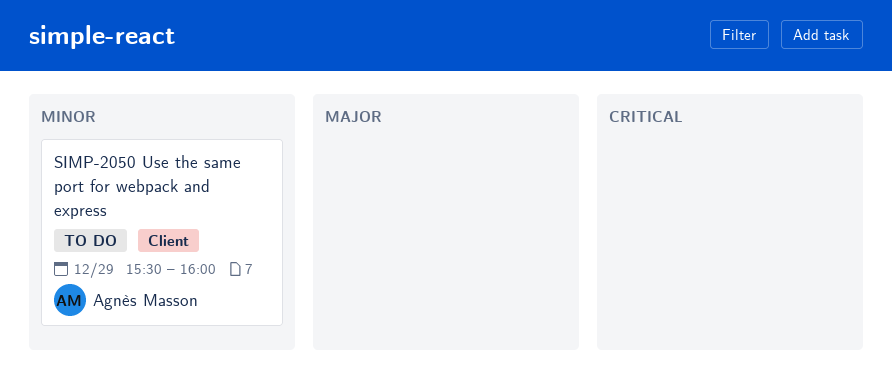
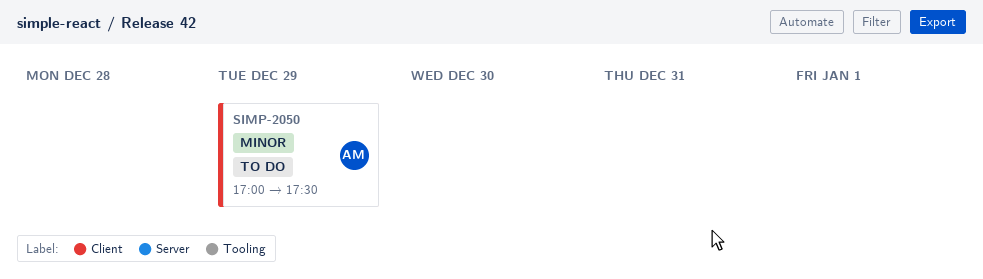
SIMP-2050, begins: 15:30 -> 17:00
SIMP-2050, ends: 16:00 -> 17:30

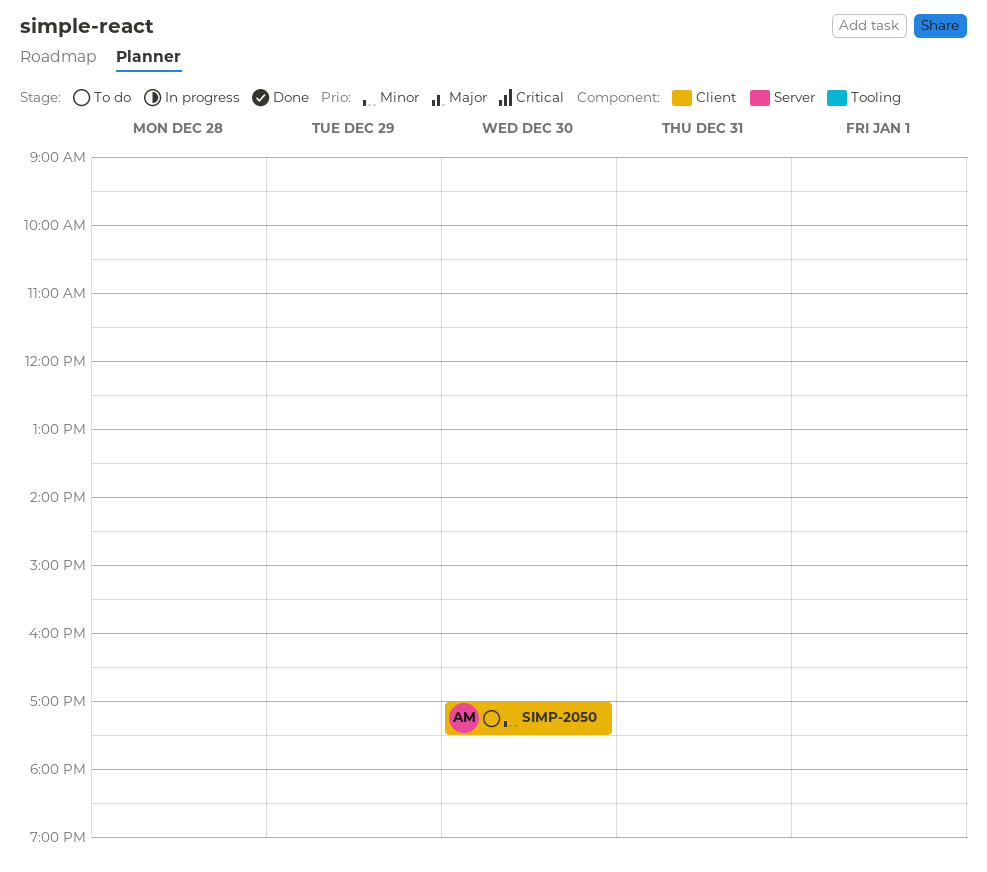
SIMP-2050, day: Dec 29 -> Dec 30

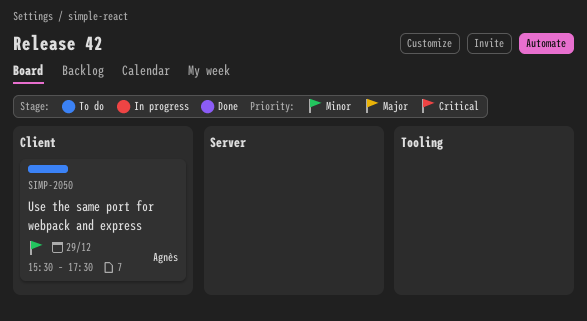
SIMP-2050, day: Dec 30 -> Dec 29
SIMP-2050, begins: 17:00 -> 15:30

